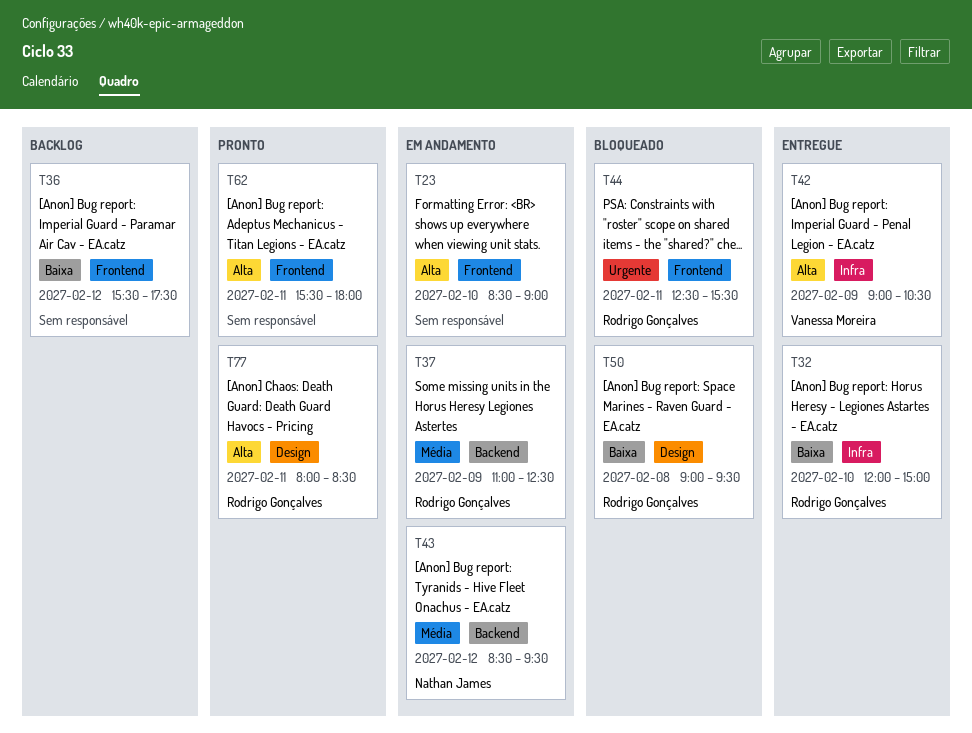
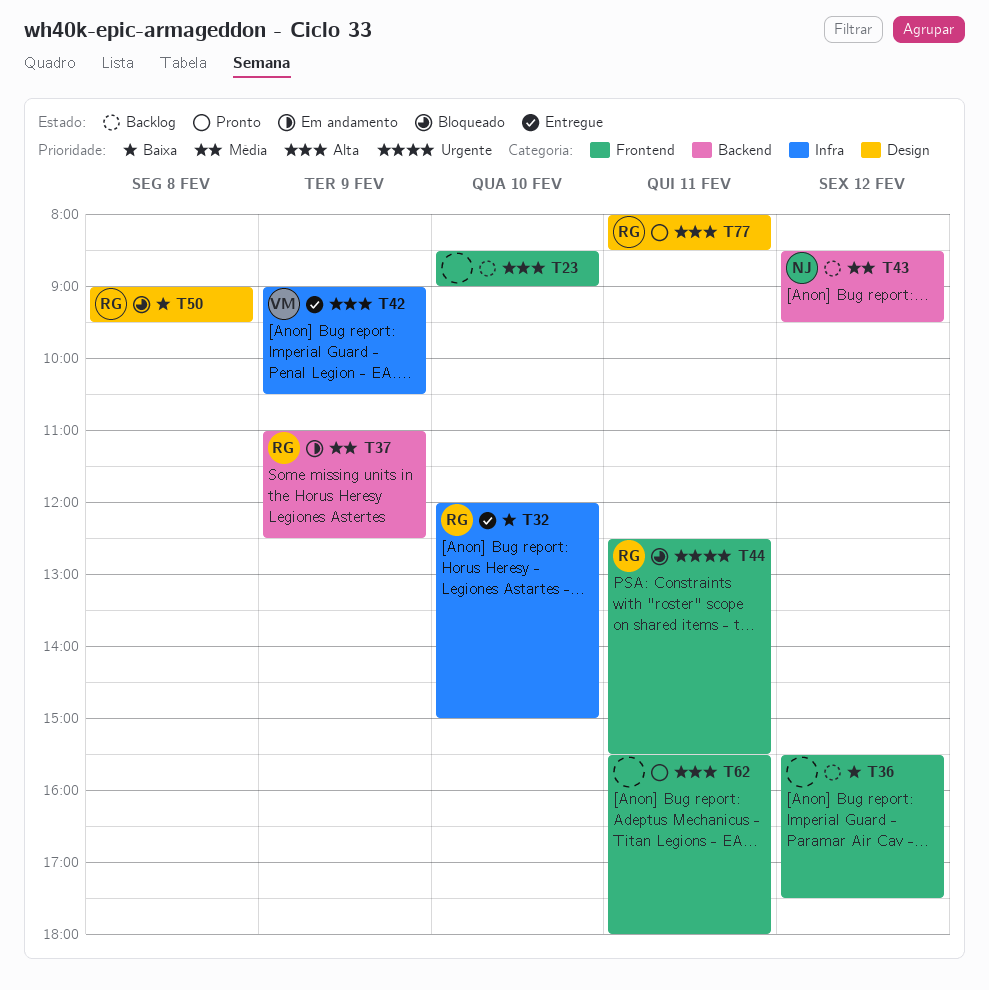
T23, status: Em andamento -> Backlog
T43, status: Em andamento -> Backlog

